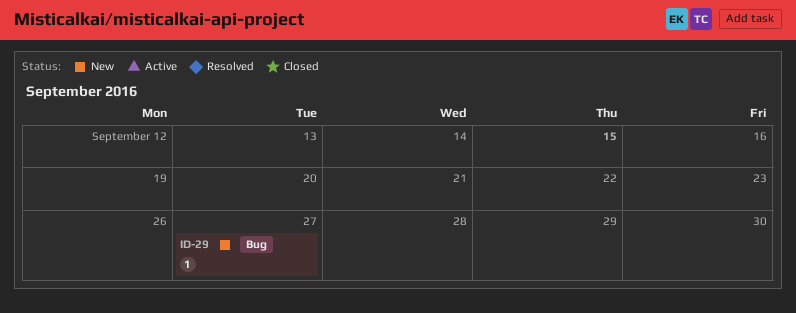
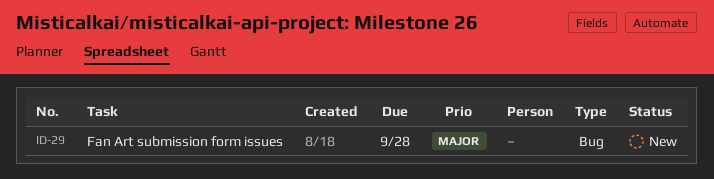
ID-29, due: Sep 27 -> Sep 28

